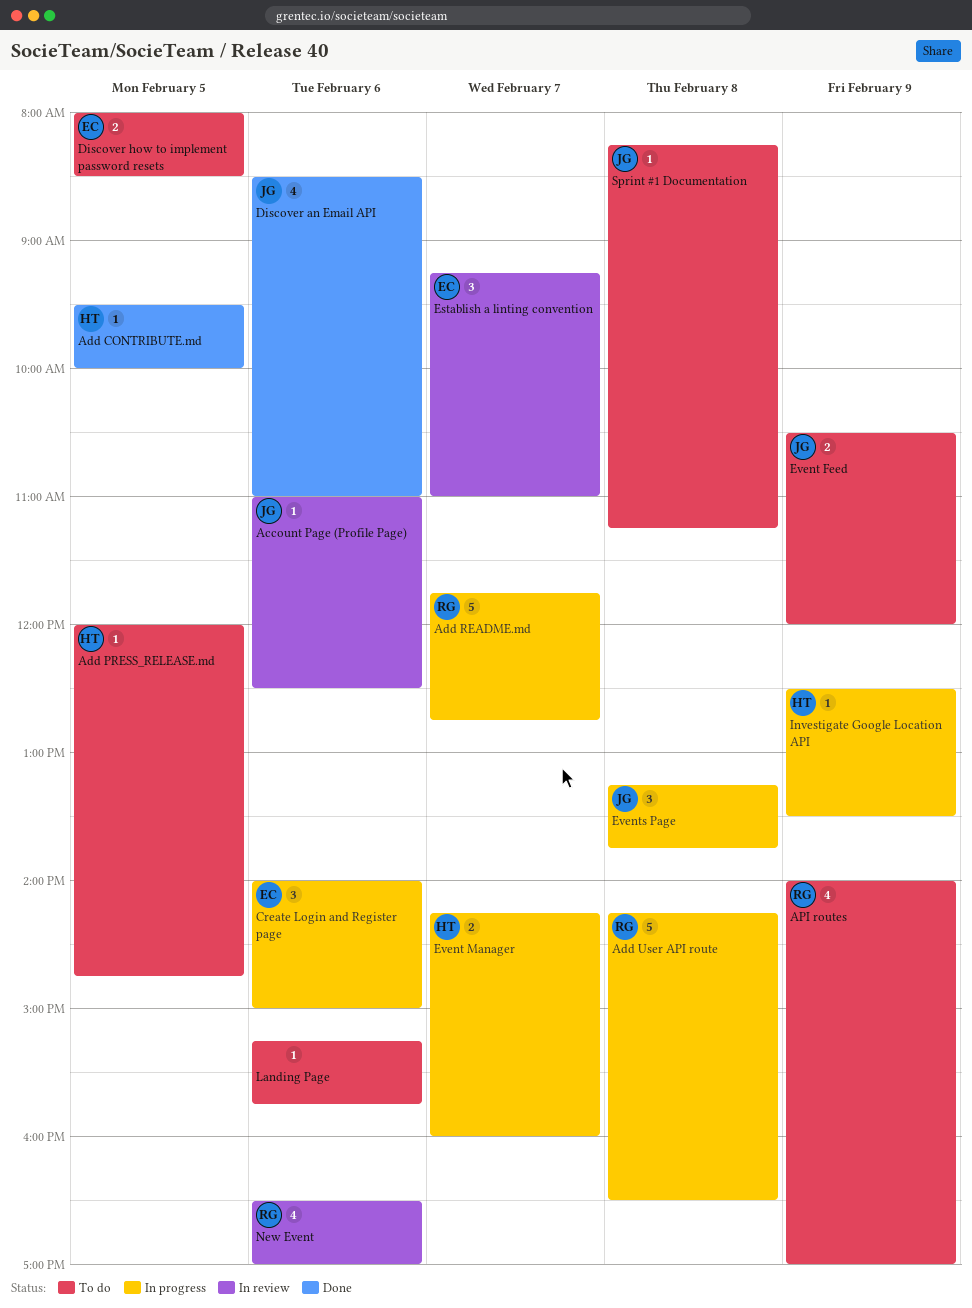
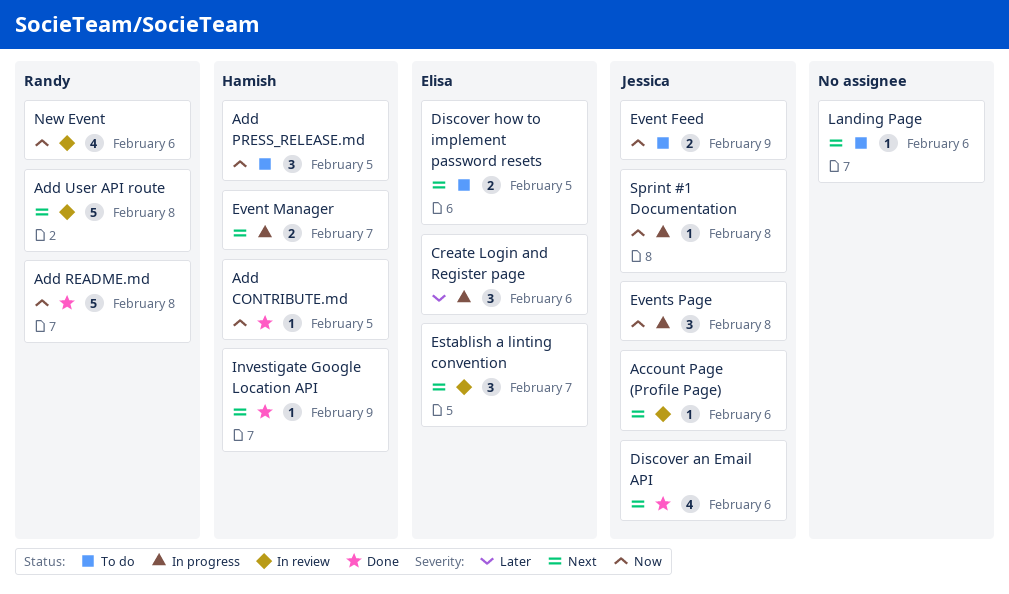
Add PRESS_RELEASE.md, estimate: 1 -> 3
Add README.md, status: In progress -> Done
Add README.md, day: Feb 7 -> Feb 8
Add User API route, status: In progress -> In review
API routes: present -> none
Investigate Google Location API, status: In progress -> Done
Sprint #1 Documentation, status: To do -> In progress

